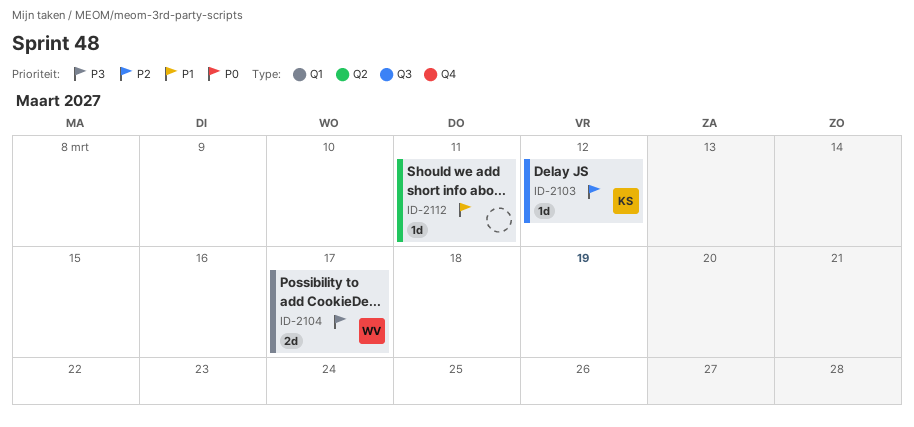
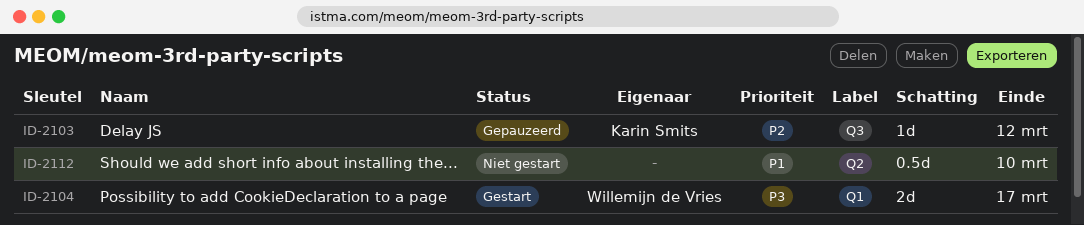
ID-2112, estimate: 1d -> 0.5d
ID-2112, due: Mar 11 -> Mar 10

